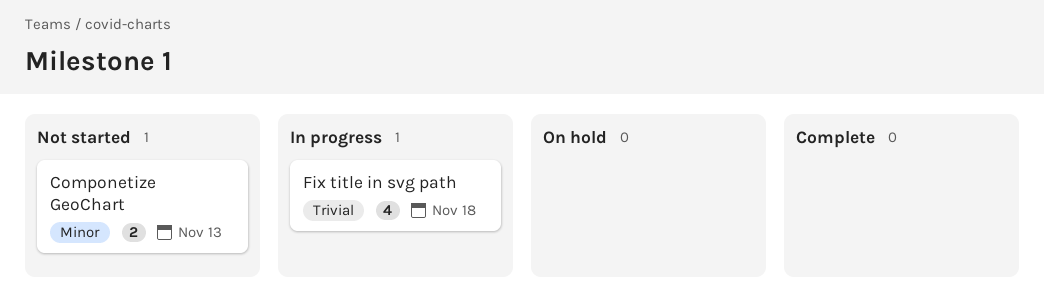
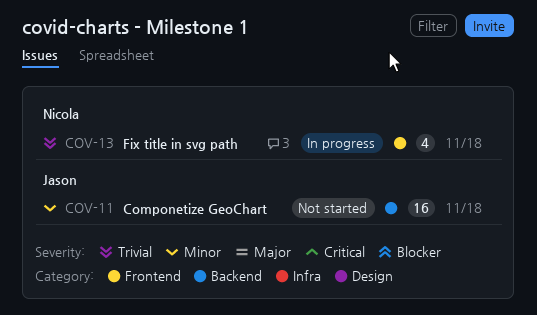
Componetize GeoChart, estimate: 2 -> 16
Componetize GeoChart, due: Nov 13 -> Nov 18

